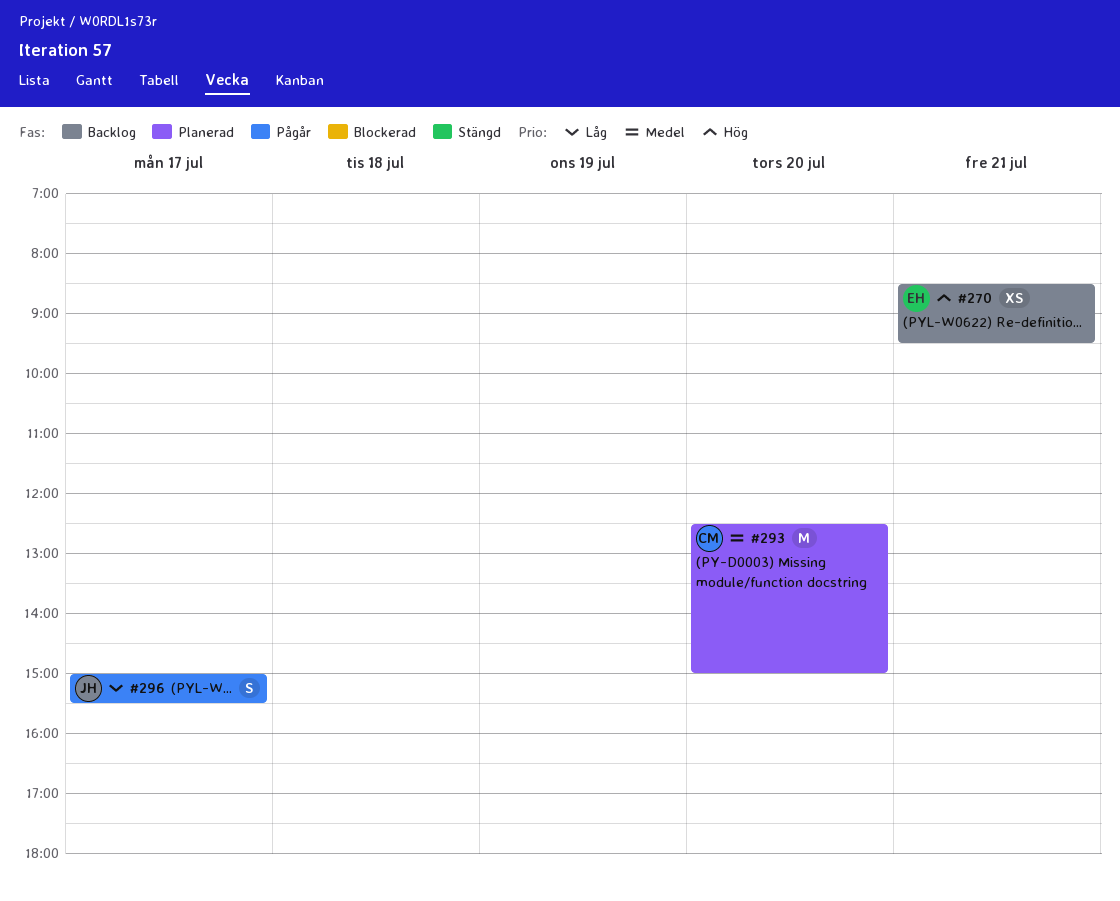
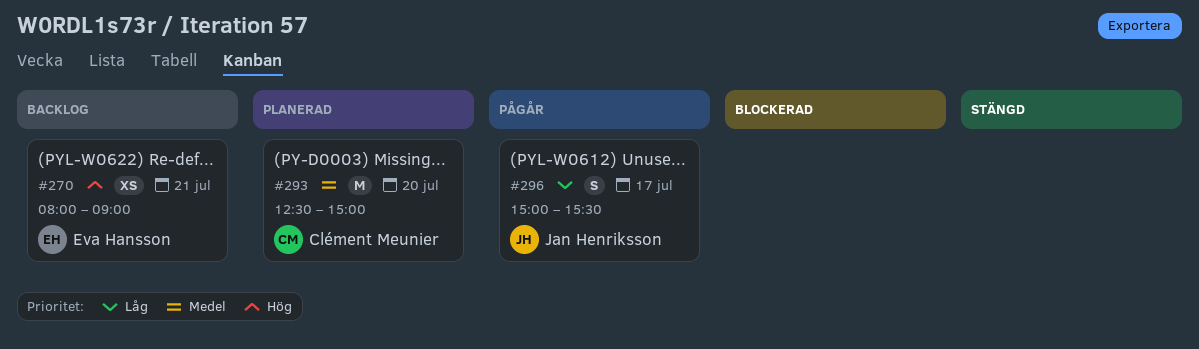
#270, begins: 08:30 -> 08:00
#270, ends: 09:30 -> 09:00

